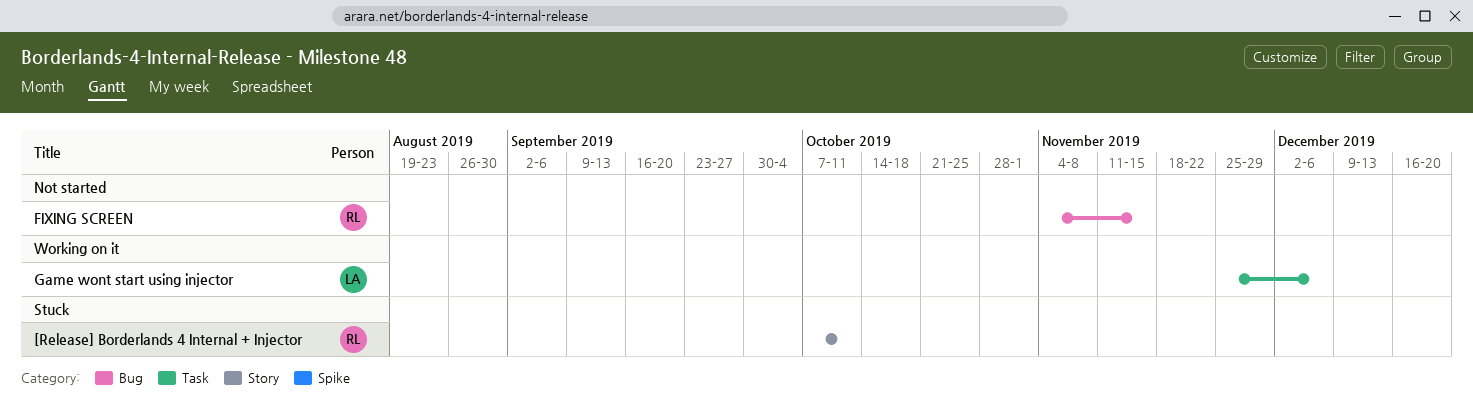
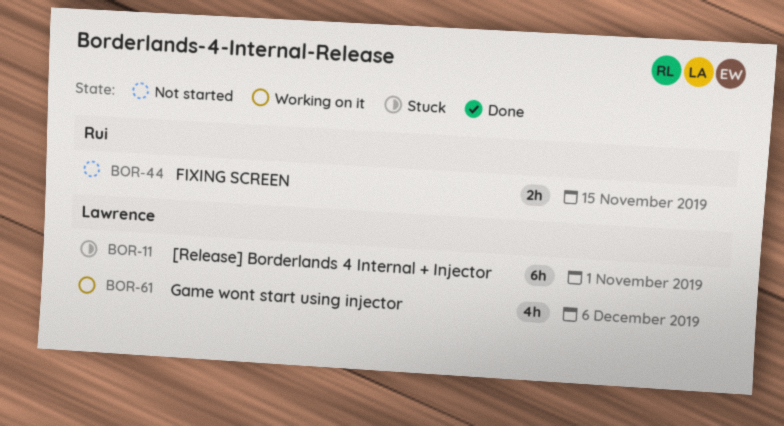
[Release] Borderlands 4 Internal + Injector, owner: Rui -> Lawrence
[Release] Borderlands 4 Internal + Injector, due: Oct 11 -> Nov 1

